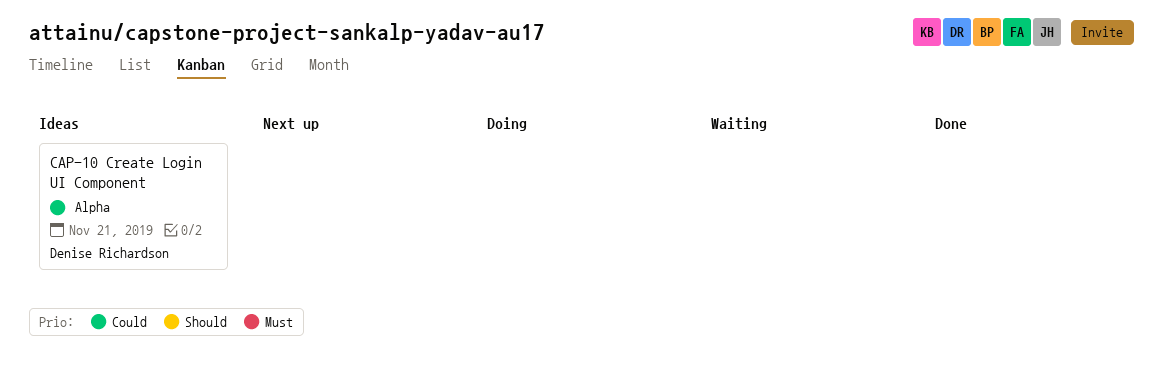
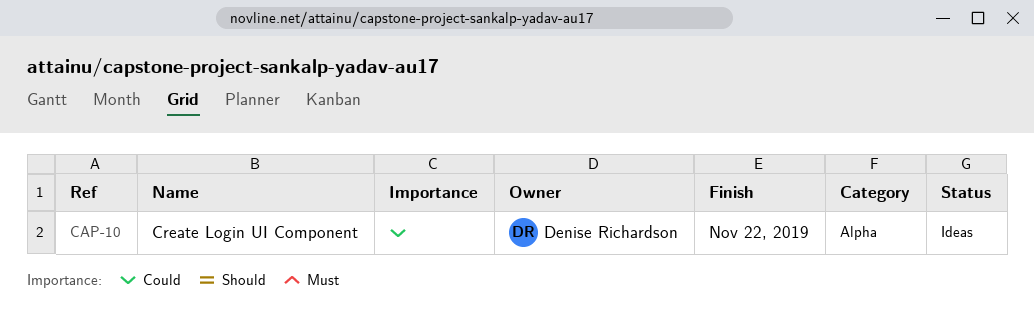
CAP-10, due: Nov 21 -> Nov 22

